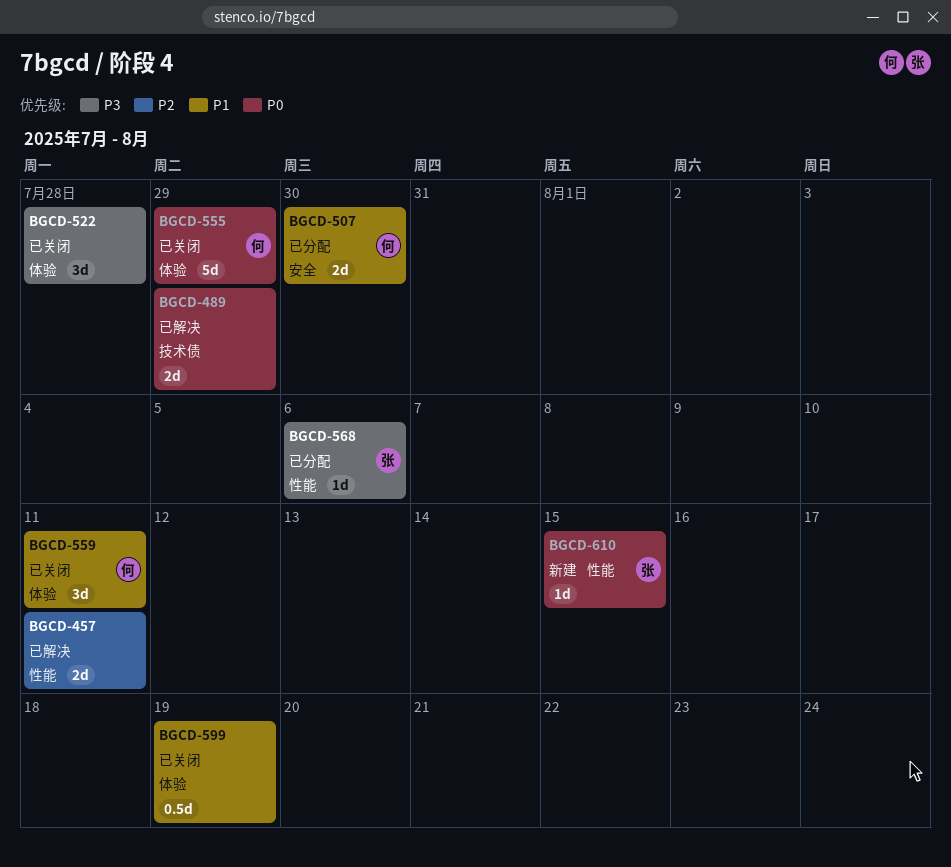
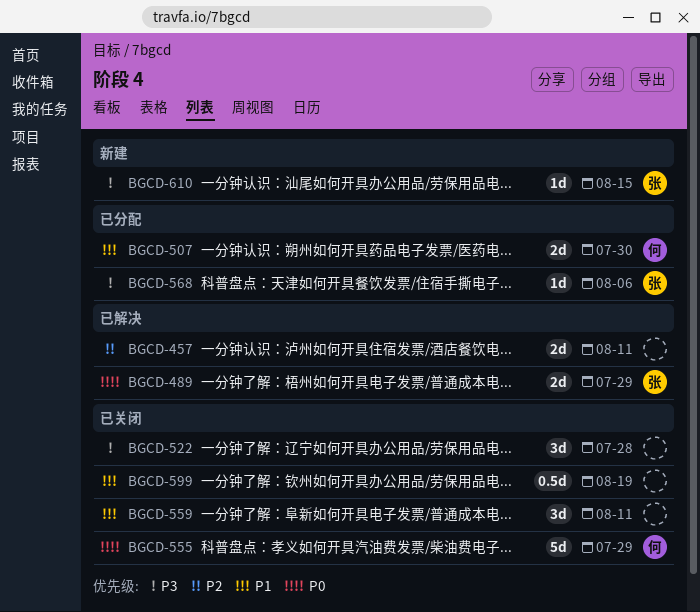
BGCD-489, owner: none -> 张
BGCD-559, owner: 何 -> none
BGCD-610, priority: P0 -> P3

